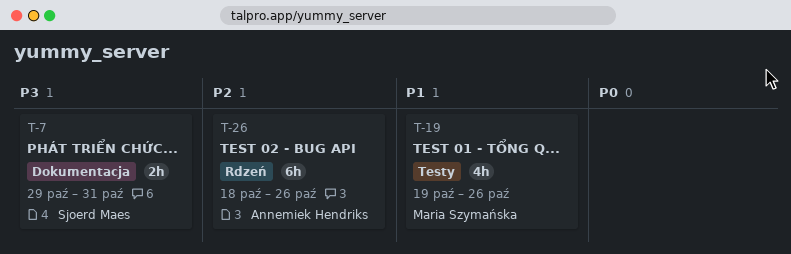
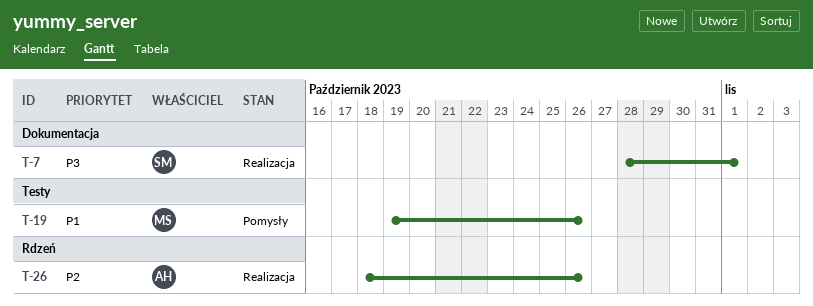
T-7, start: Oct 29 -> Oct 28
T-7, due: Oct 31 -> Nov 1

